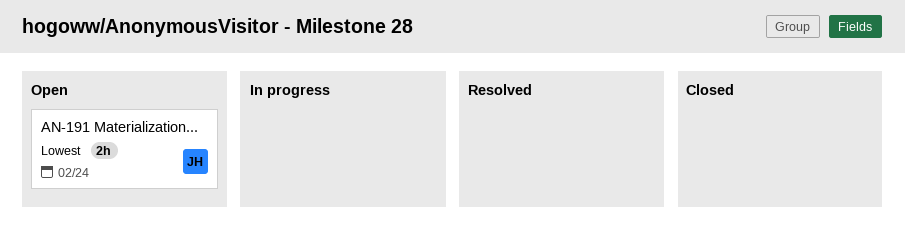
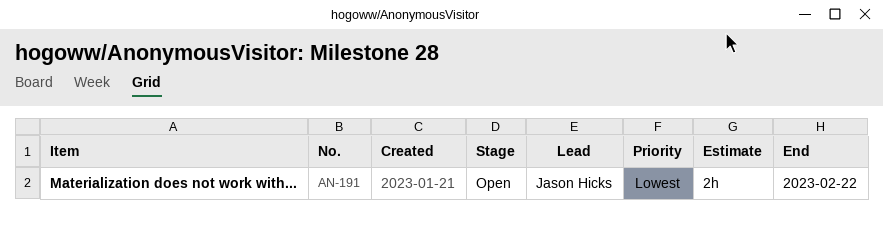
AN-191, due: Feb 24 -> Feb 22

